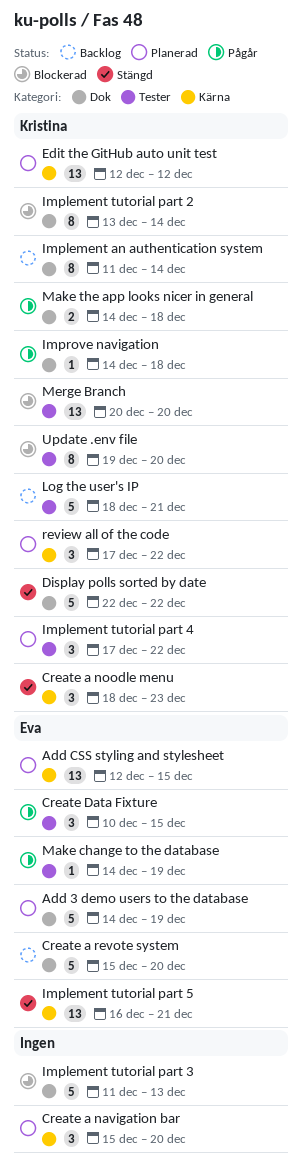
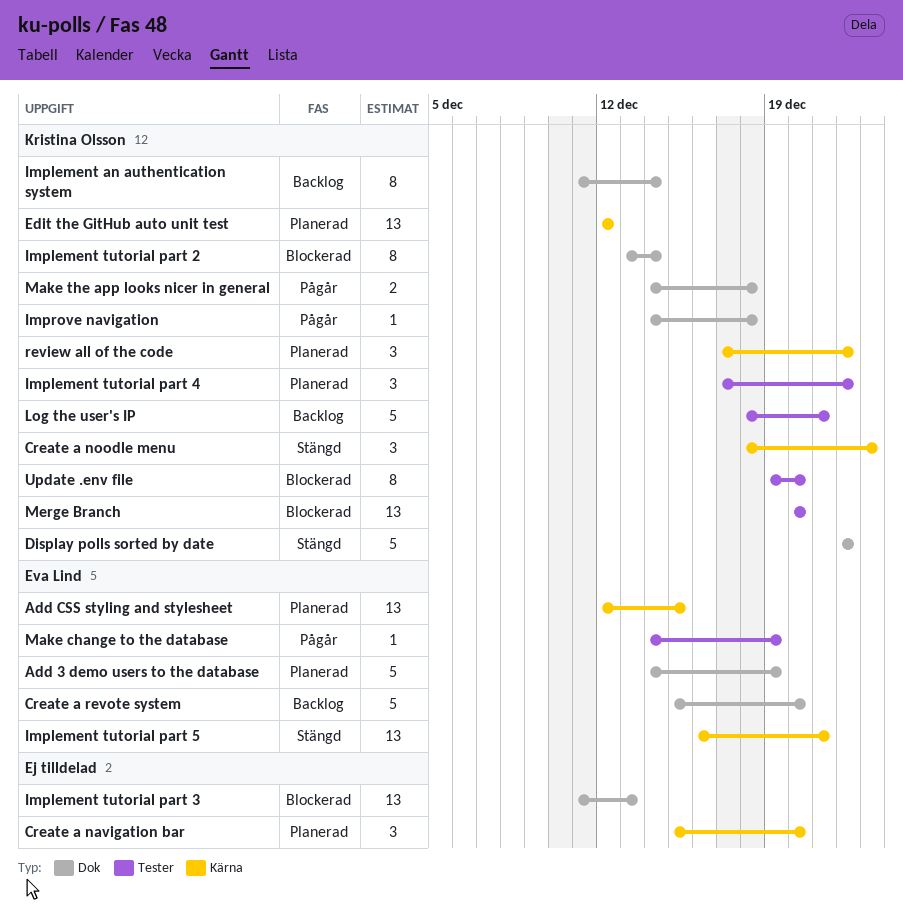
Create Data Fixture: present -> none
Implement tutorial part 3, estimate: 5 -> 13

